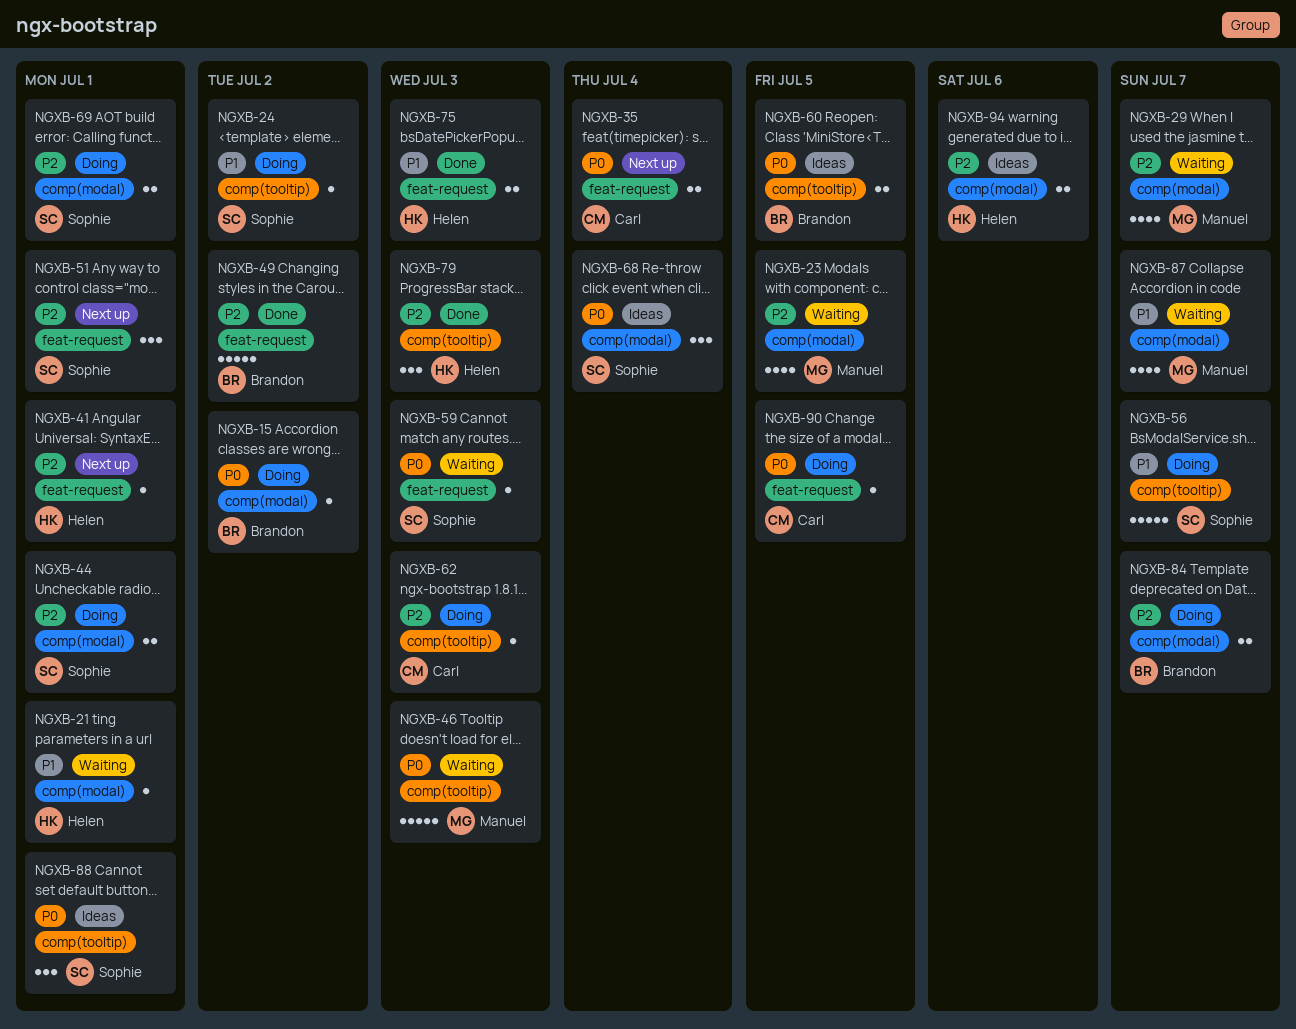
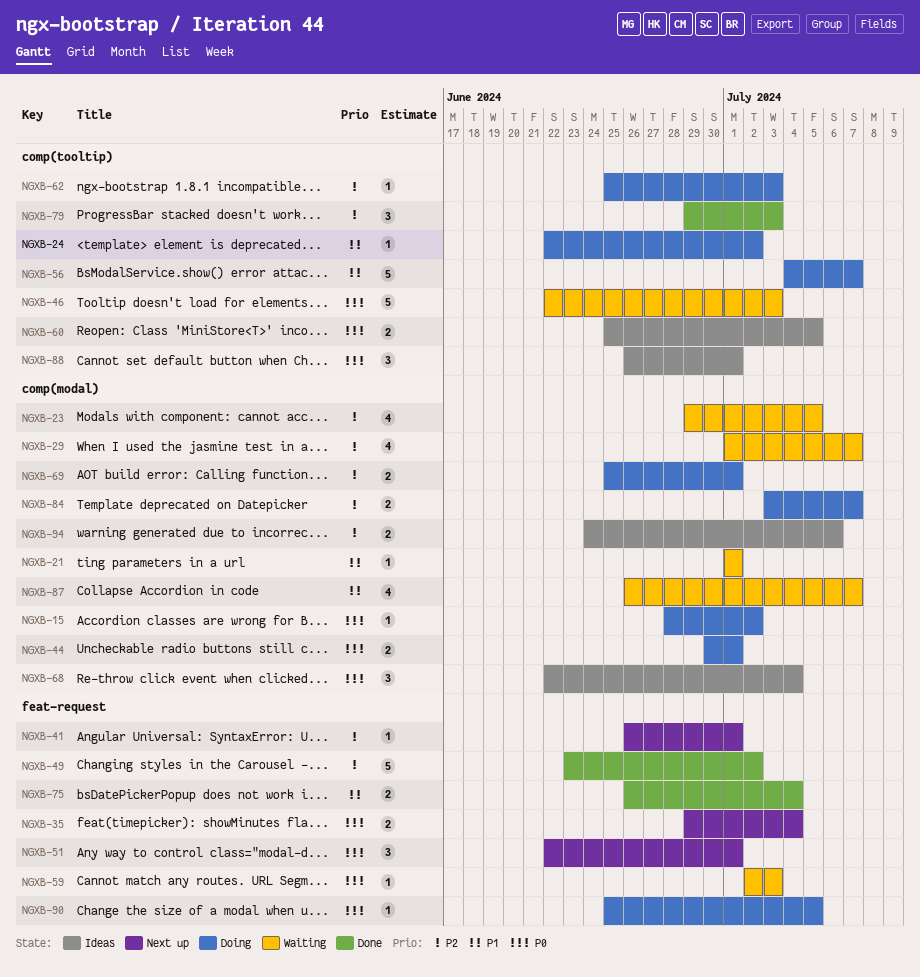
NGXB-44, priority: P2 -> P0
NGXB-51, priority: P2 -> P0
NGXB-75, due: Jul 3 -> Jul 4

